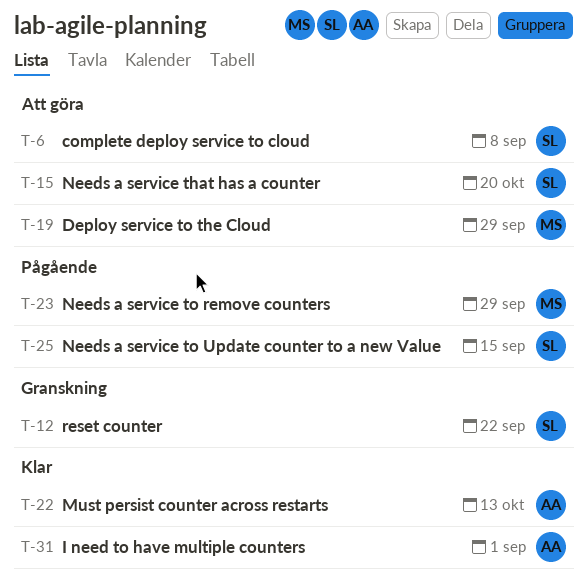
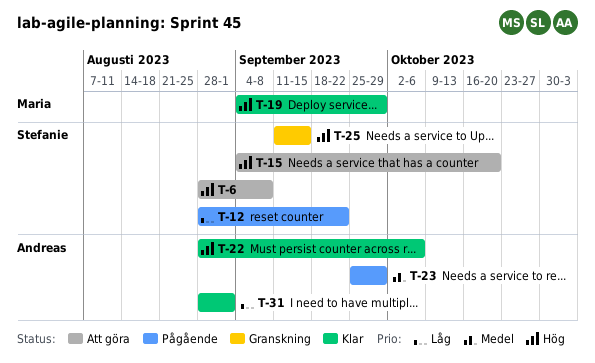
T-12, status: Granskning -> Pågående
T-19, status: Att göra -> Klar
T-22, due: Oct 13 -> Oct 6
T-23, owner: Maria -> Andreas
T-25, status: Pågående -> Granskning

